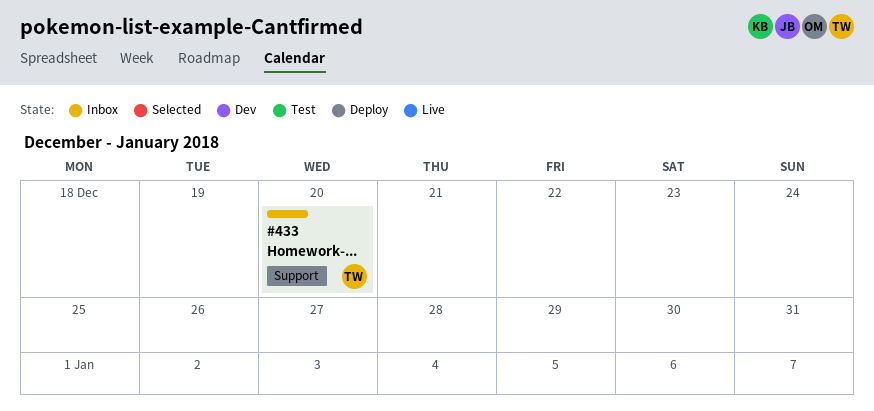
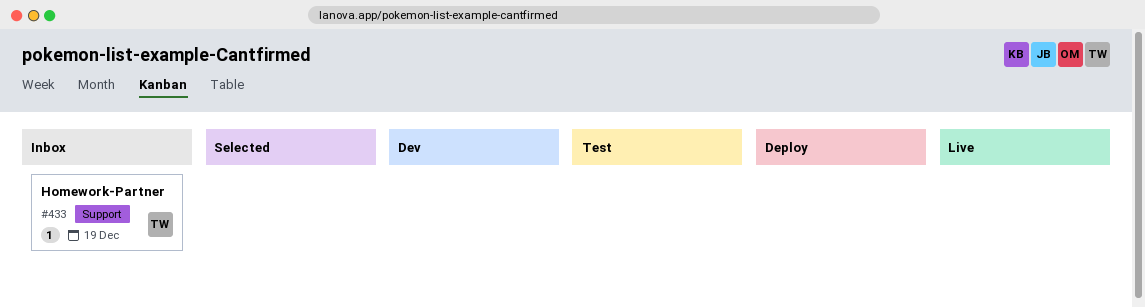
#433, due: Dec 20 -> Dec 19

